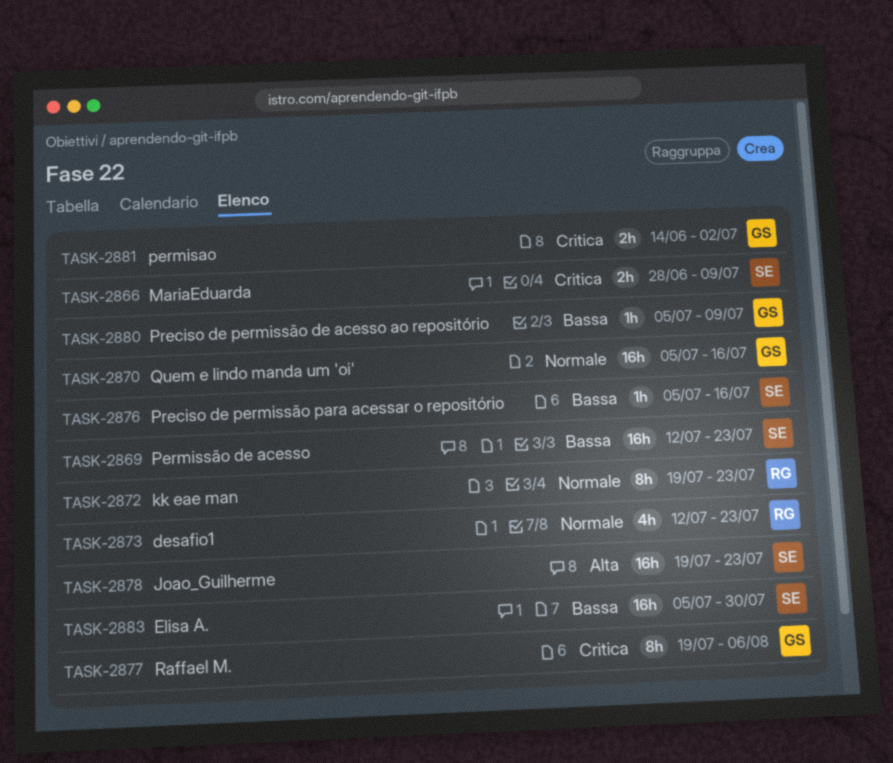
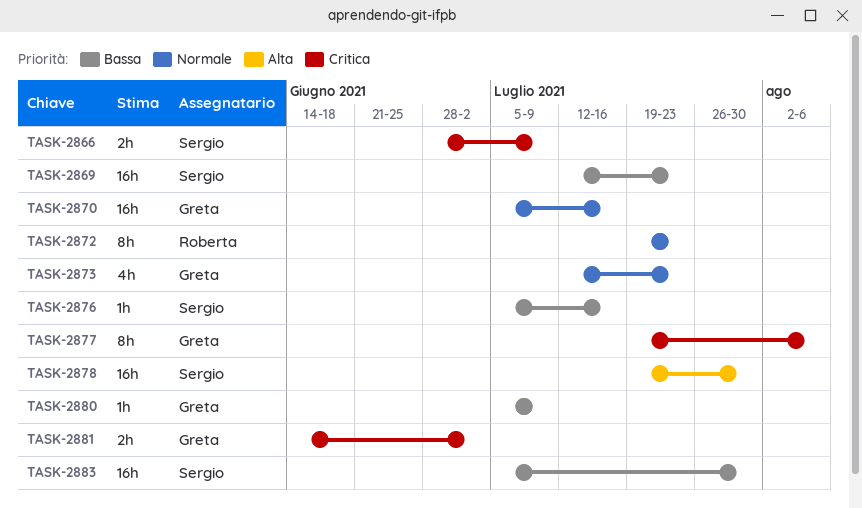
TASK-2873, owner: Roberta -> Greta
TASK-2878, due: Jul 23 -> Jul 30

